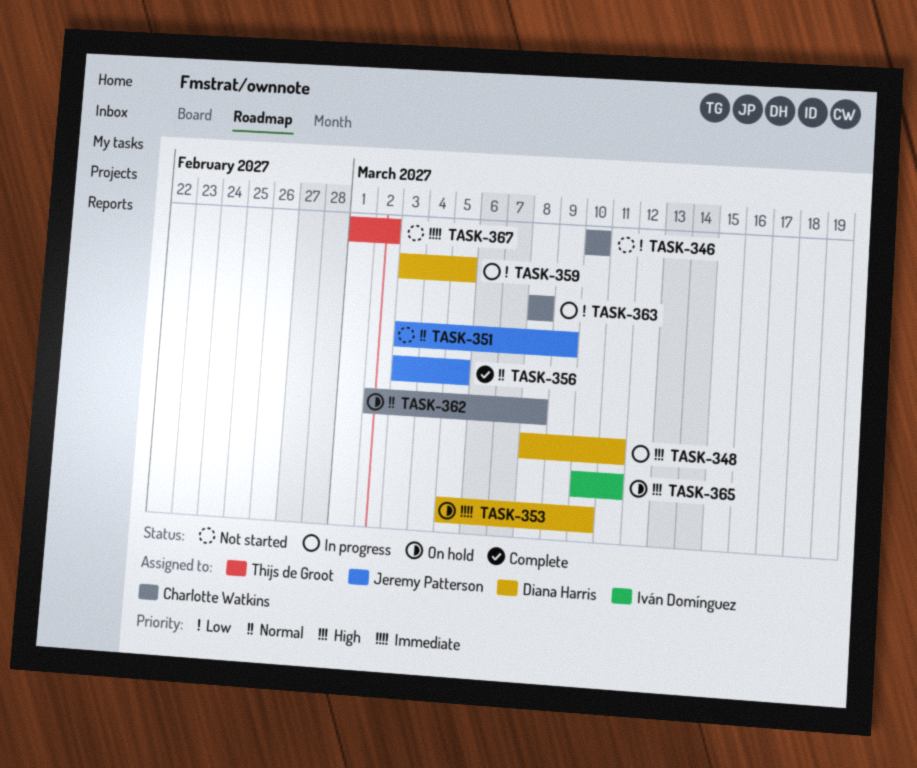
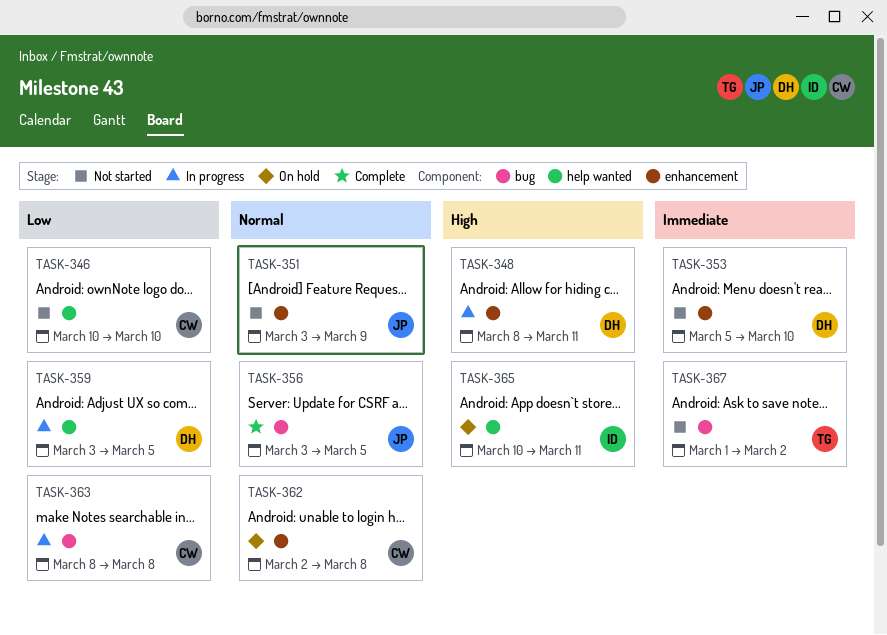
TASK-353, status: On hold -> Not started

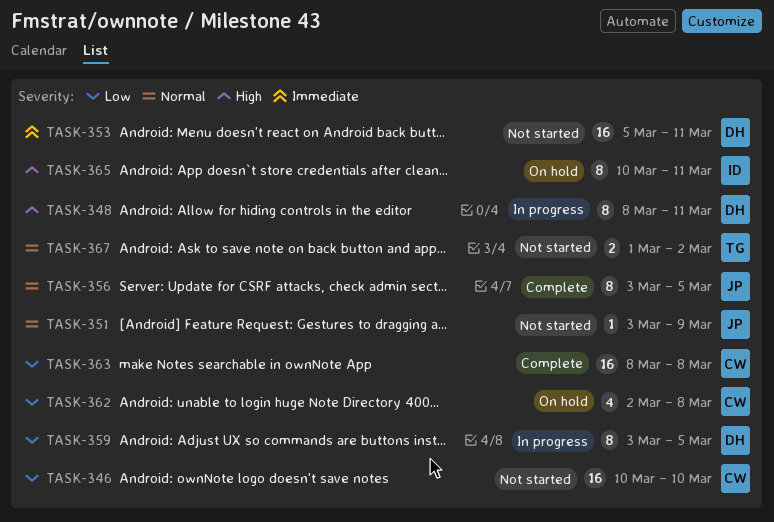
TASK-353, due: Mar 10 -> Mar 11
TASK-362, priority: Normal -> Low
TASK-363, status: In progress -> Complete
TASK-367, priority: Immediate -> Normal

